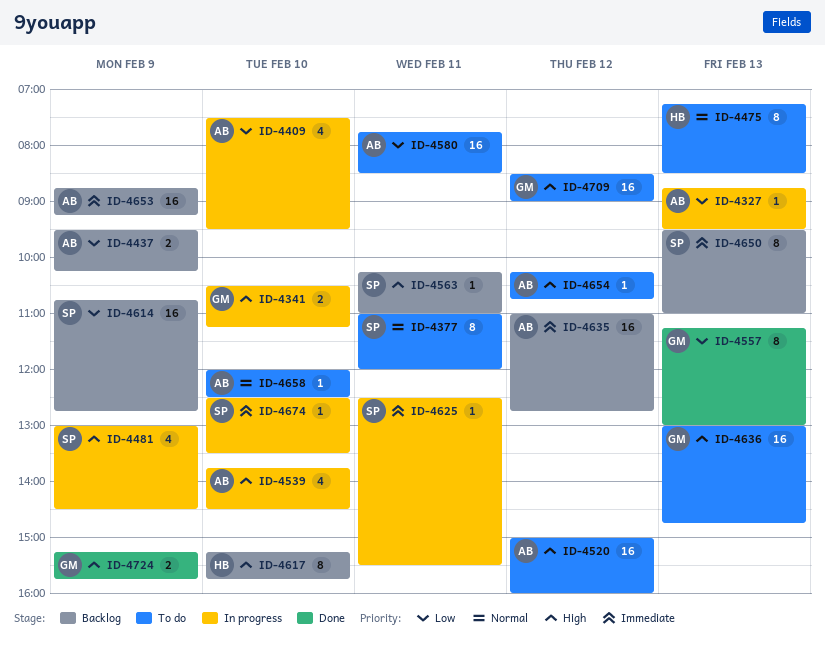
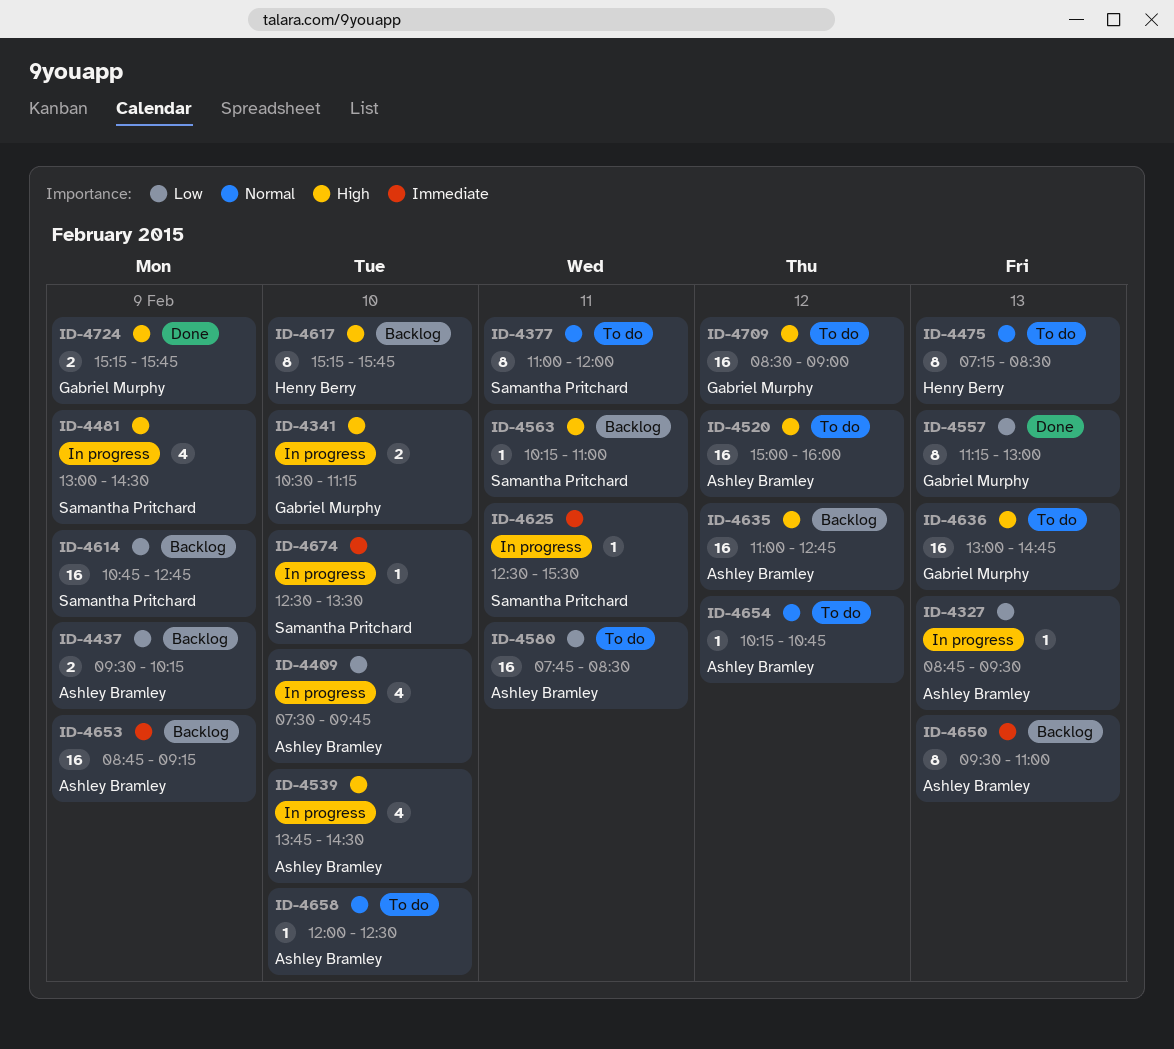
ID-4409, ends: 09:30 -> 09:45
ID-4635, priority: Immediate -> High
ID-4650, owner: Samantha Pritchard -> Ashley Bramley
ID-4654, priority: High -> Normal

